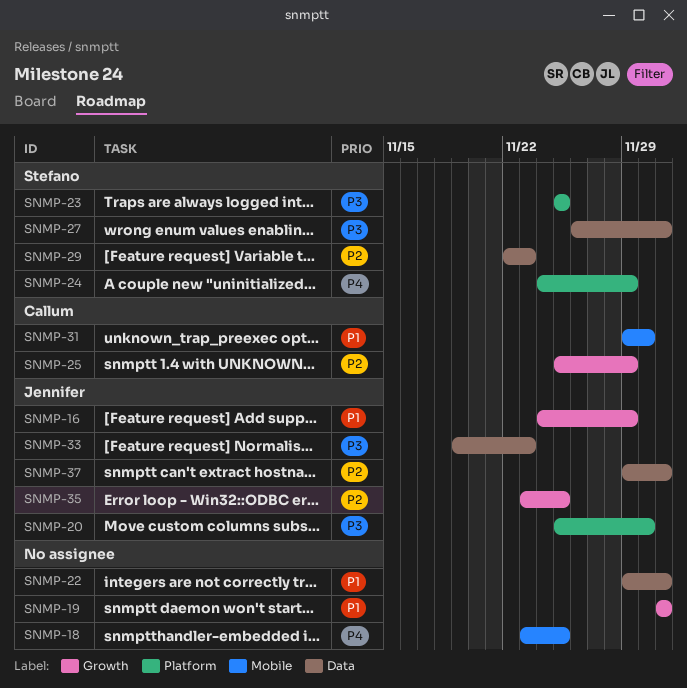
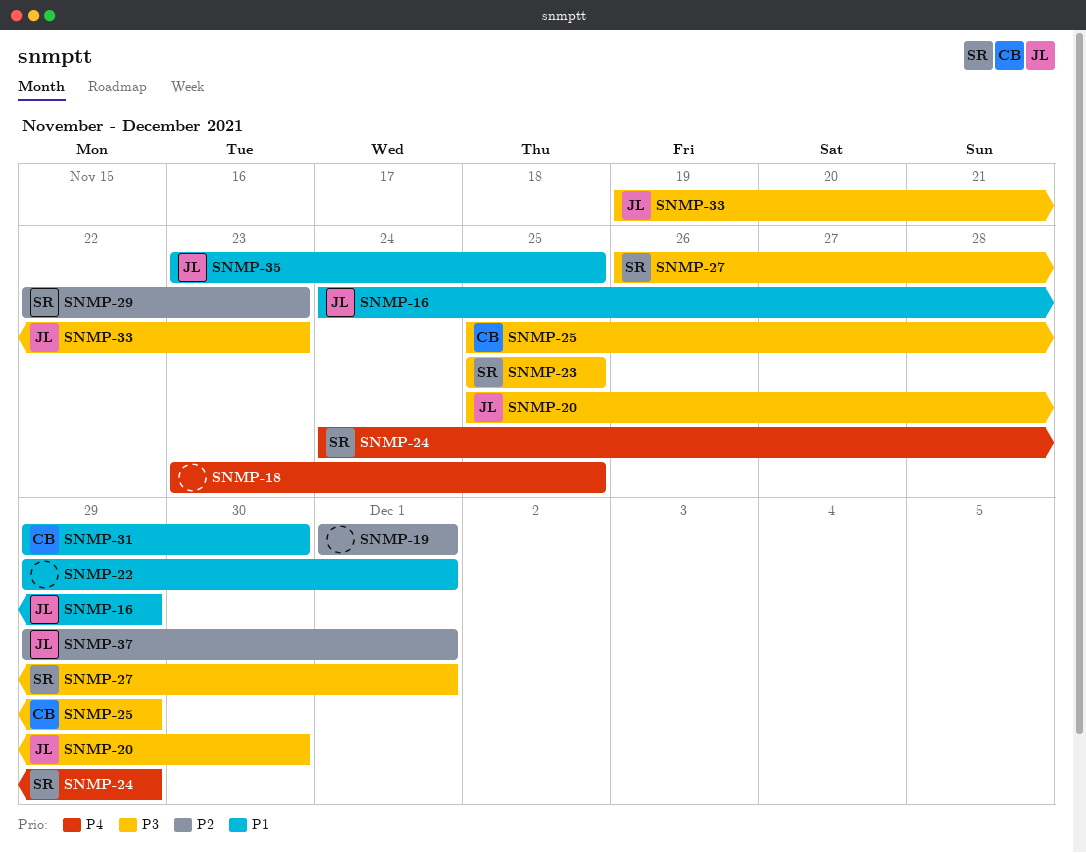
SNMP-19, priority: P1 -> P2
SNMP-25, priority: P2 -> P3
SNMP-35, priority: P2 -> P1

